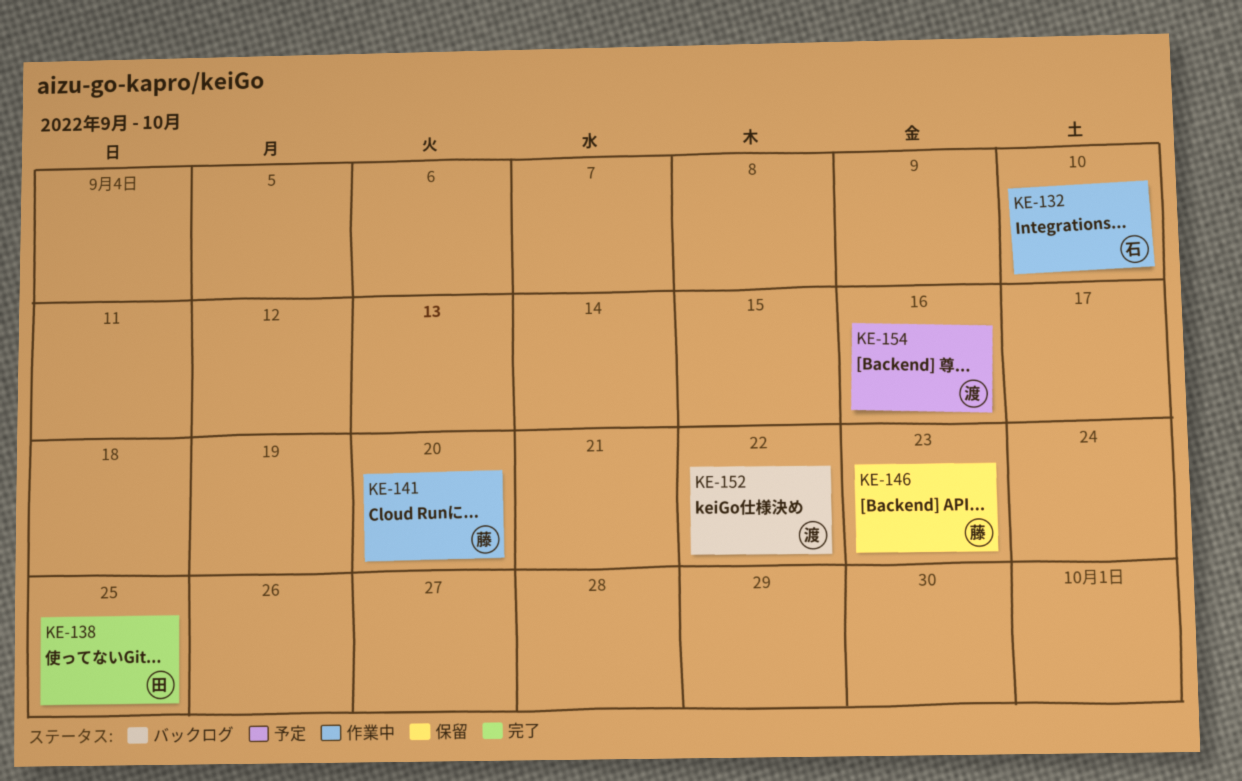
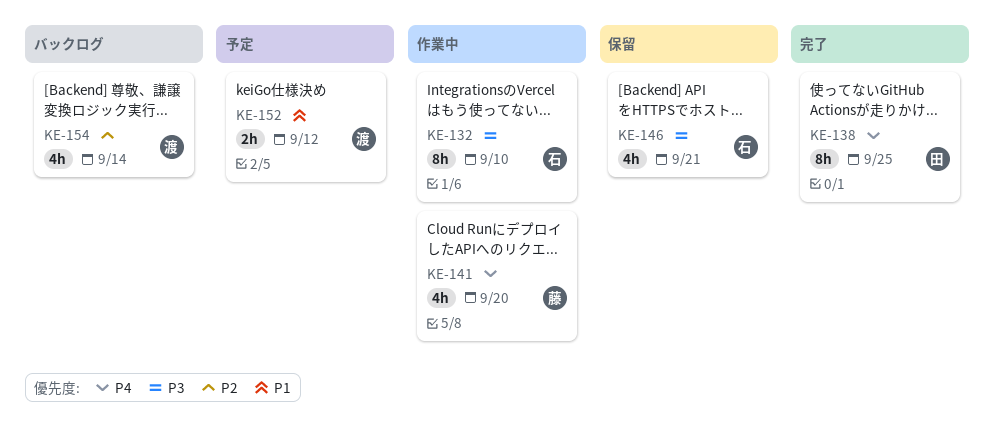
KE-146, owner: 藤 -> 石
KE-146, due: Sep 23 -> Sep 21
KE-152, status: バックログ -> 予定
KE-152, due: Sep 22 -> Sep 12
KE-154, status: 予定 -> バックログ
KE-154, due: Sep 16 -> Sep 14

